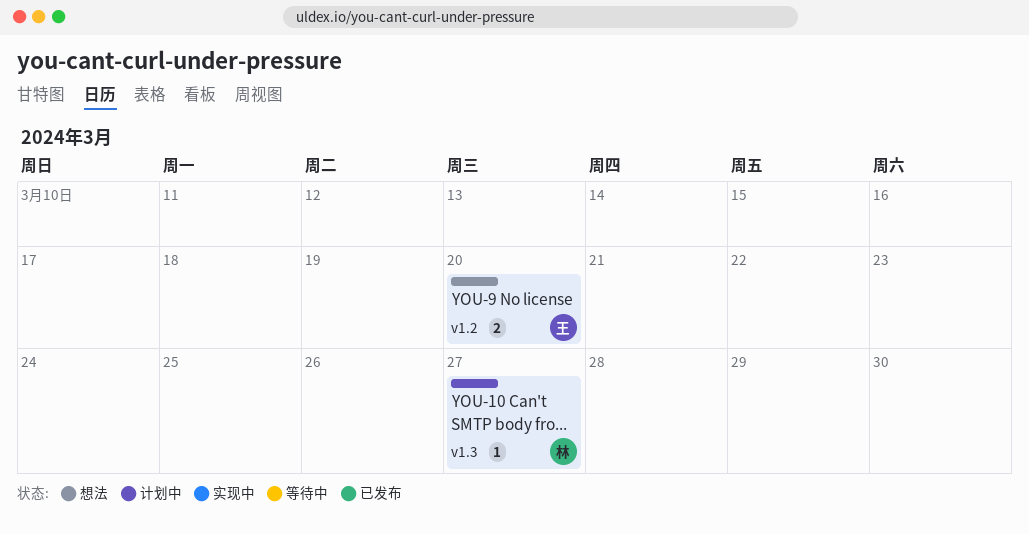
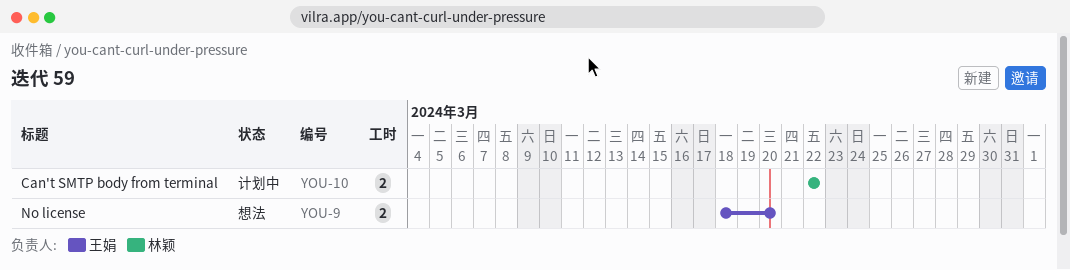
YOU-10, estimate: 1 -> 2
YOU-10, due: Mar 27 -> Mar 22

